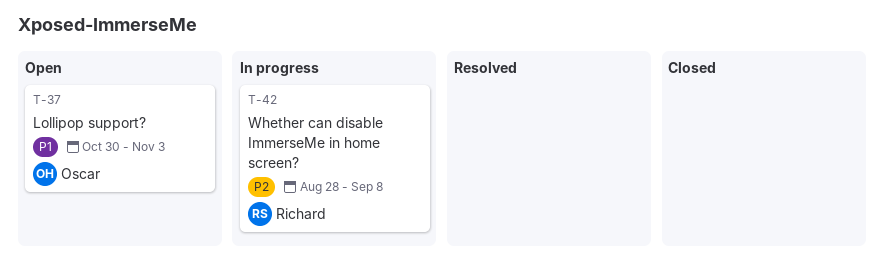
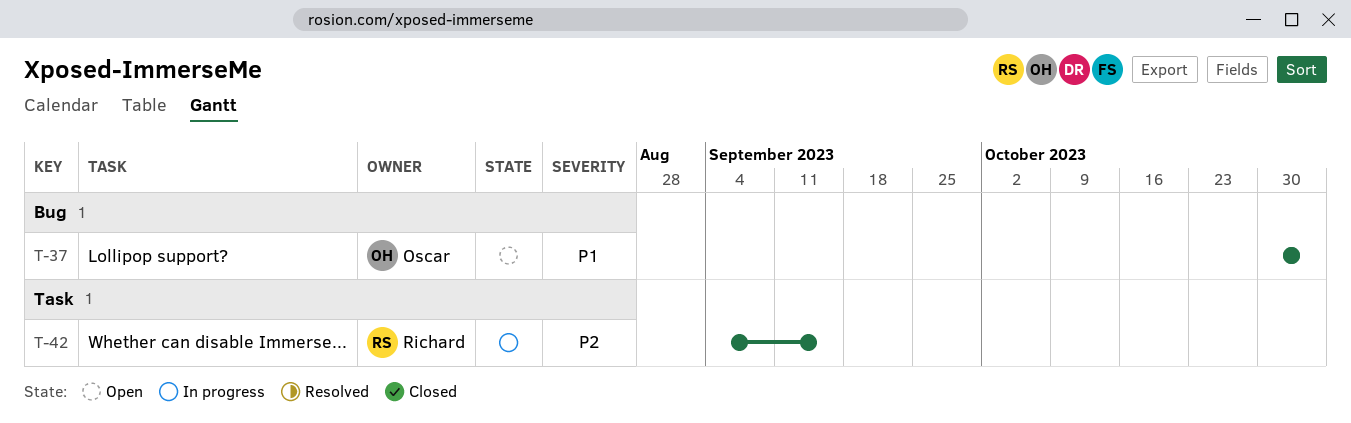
T-42, start: Aug 28 -> Sep 4
T-42, due: Sep 8 -> Sep 15

